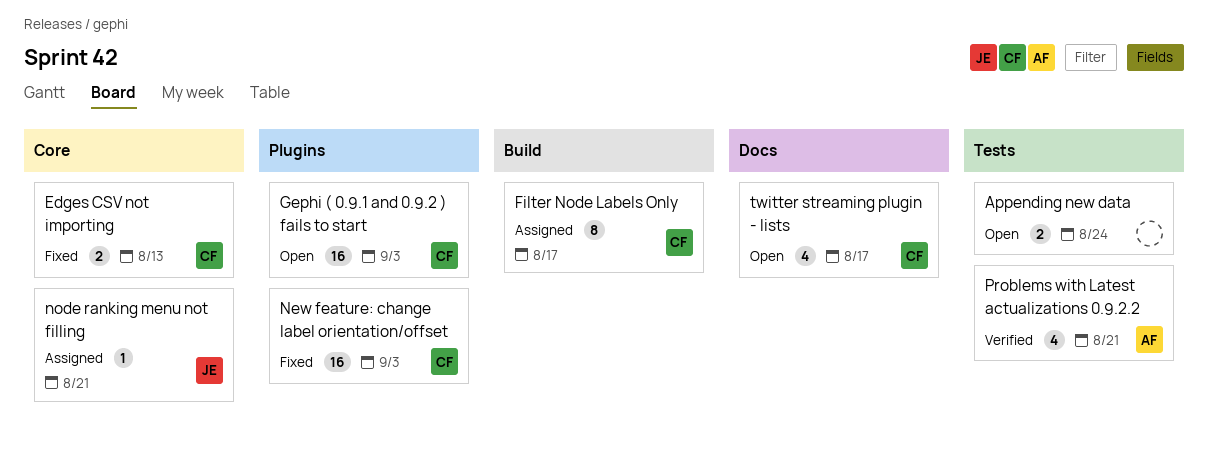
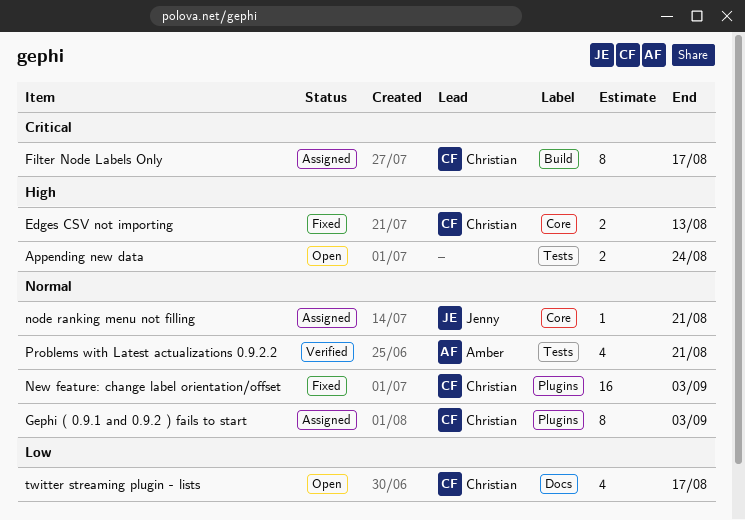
Gephi ( 0.9.1 and 0.9.2 ) fails to start, status: Open -> Assigned
Gephi ( 0.9.1 and 0.9.2 ) fails to start, estimate: 16 -> 8

